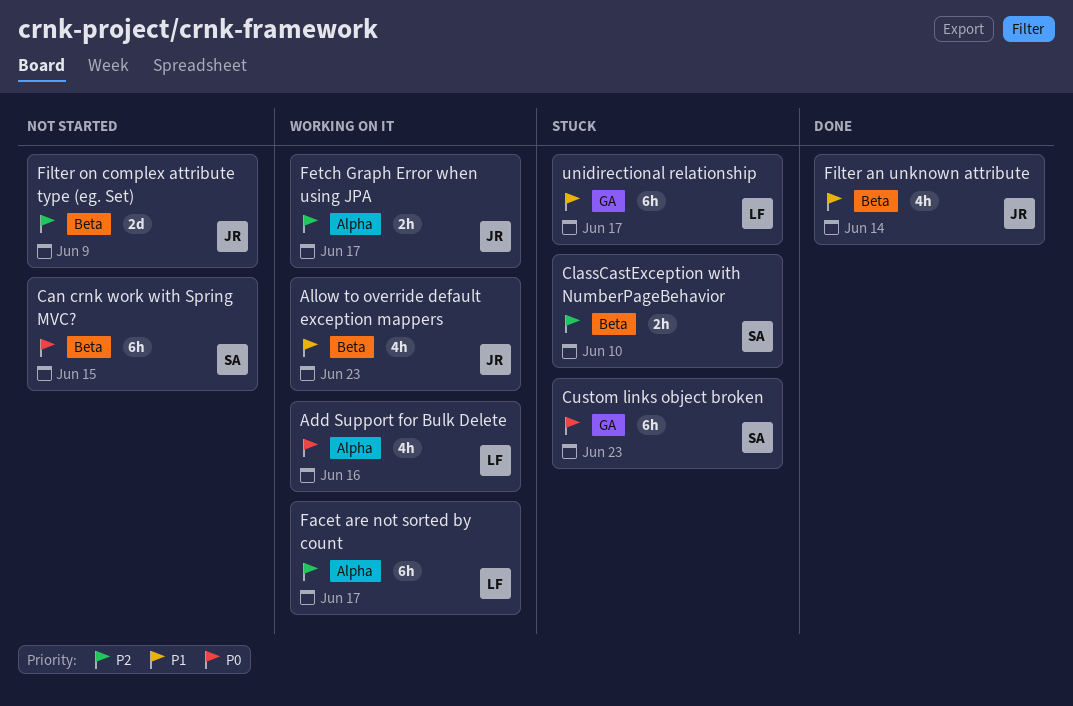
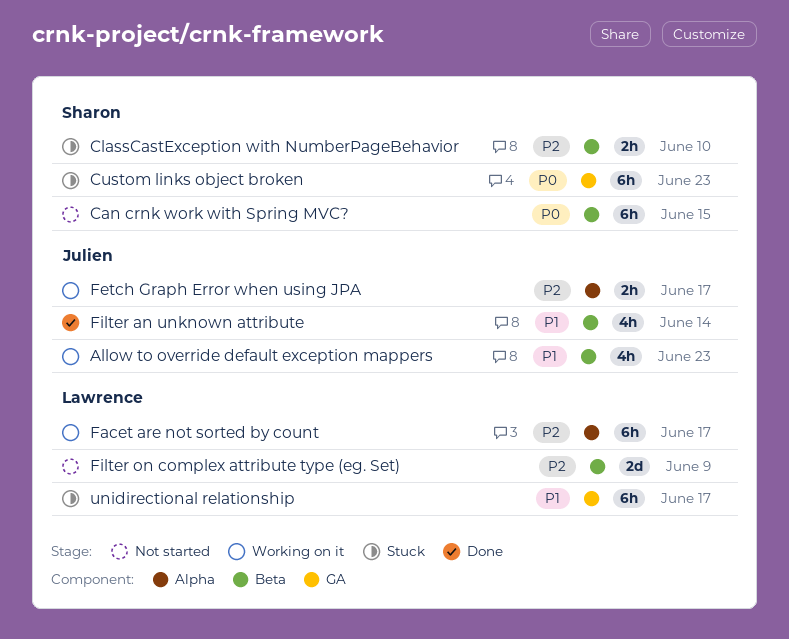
Add Support for Bulk Delete: present -> none
Filter on complex attribute type (eg. Set), owner: Julien -> Lawrence

